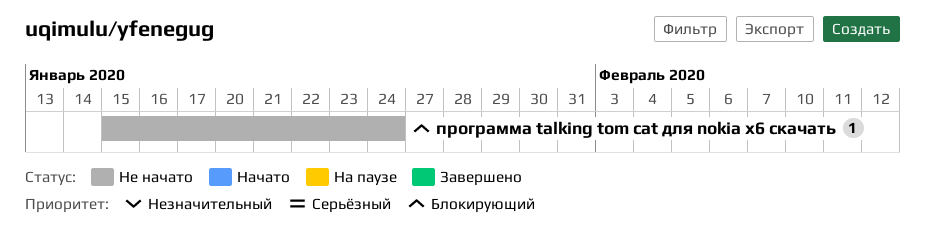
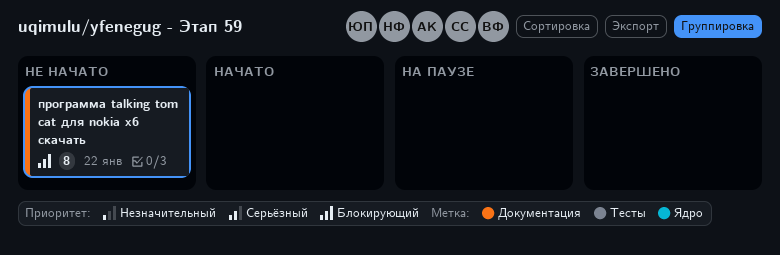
программа talking tom cat для nokia x6 скачать, estimate: 1 -> 8
программа talking tom cat для nokia x6 скачать, due: Jan 24 -> Jan 22

